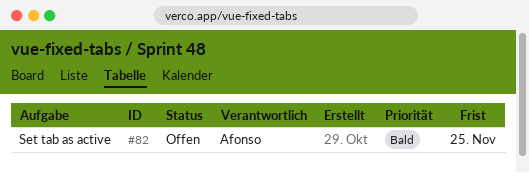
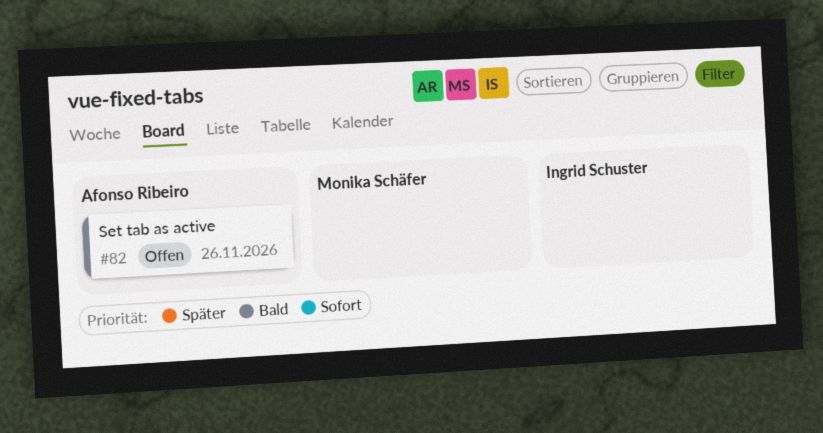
#82, due: Nov 25 -> Nov 26

